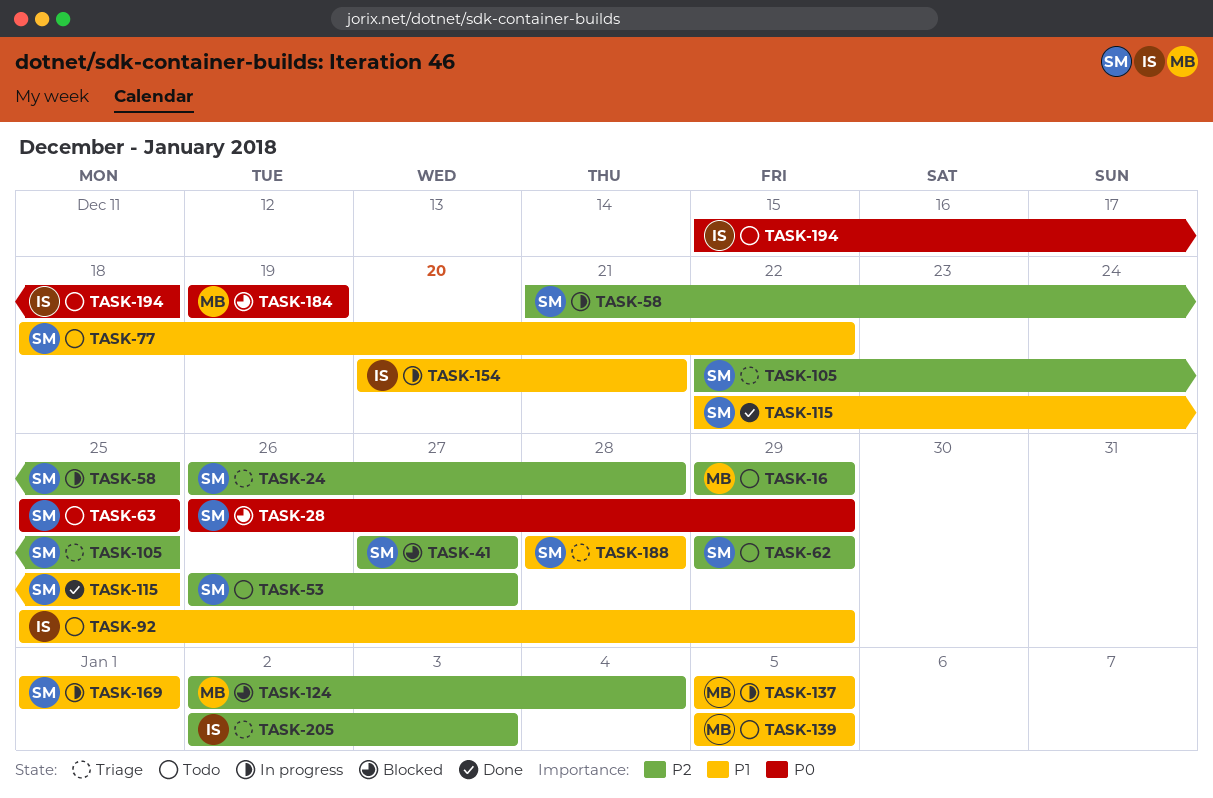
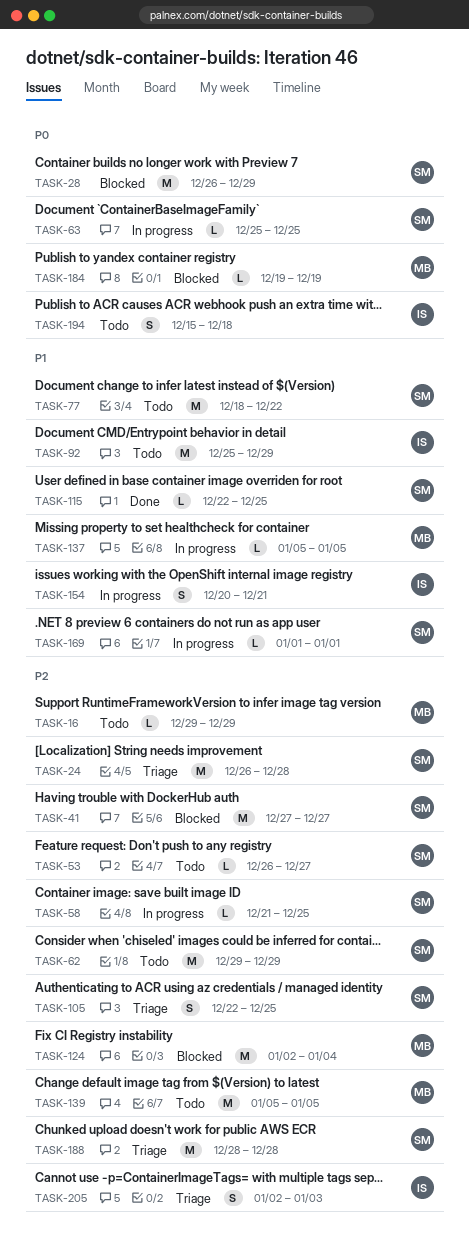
TASK-63, status: Todo -> In progress
TASK-139, priority: P1 -> P2
TASK-188, priority: P1 -> P2

